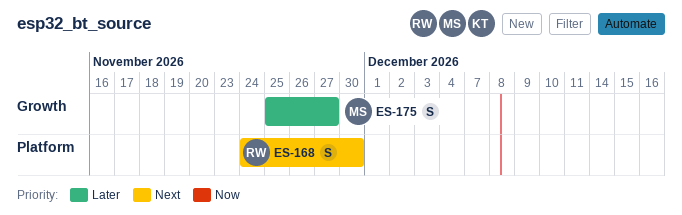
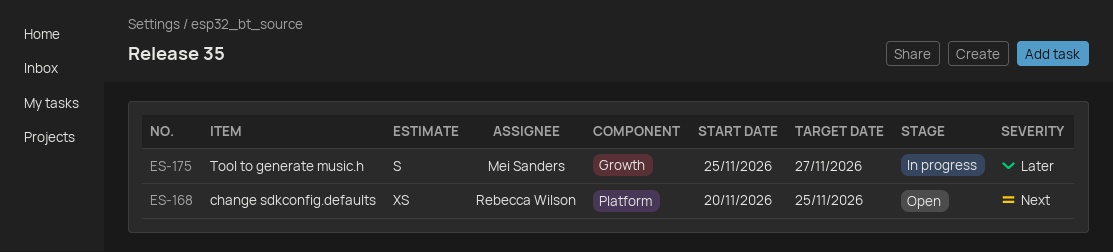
ES-168, estimate: S -> XS
ES-168, start: Nov 24 -> Nov 20
ES-168, due: Nov 30 -> Nov 25

